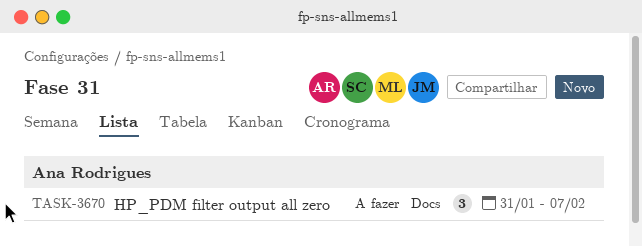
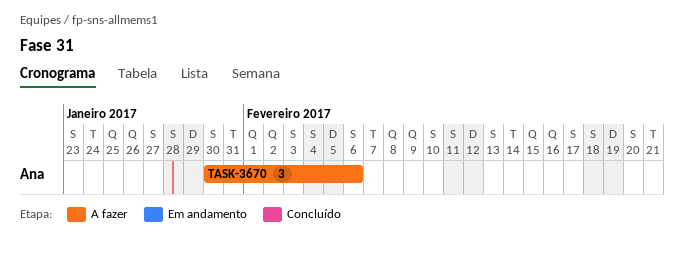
TASK-3670, start: Jan 31 -> Jan 30
TASK-3670, due: Feb 7 -> Feb 6

